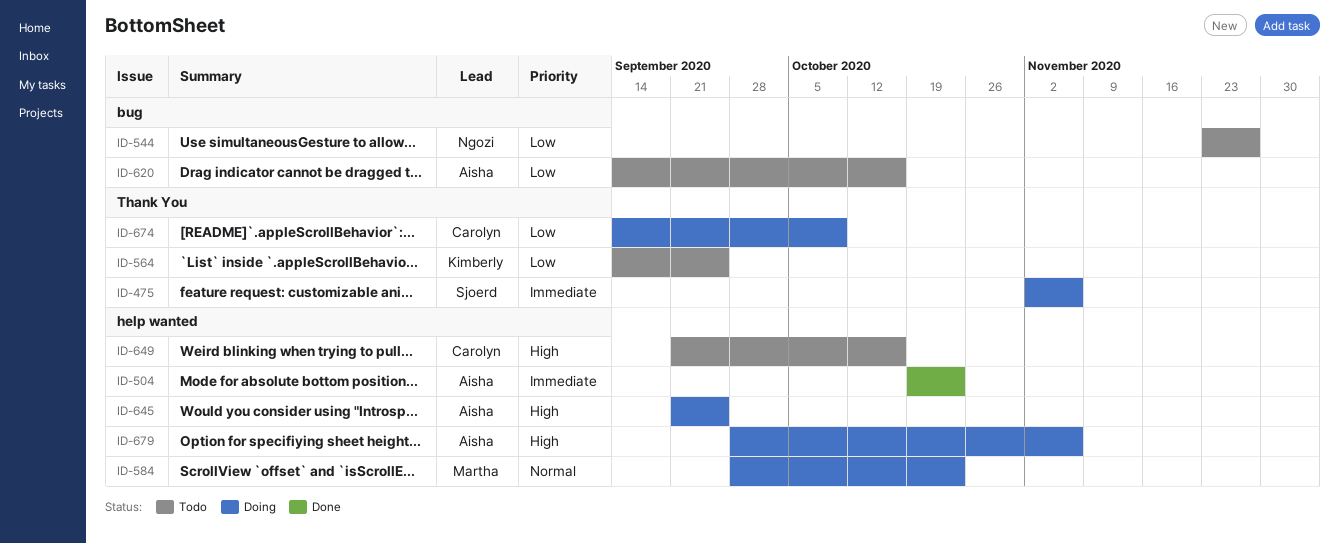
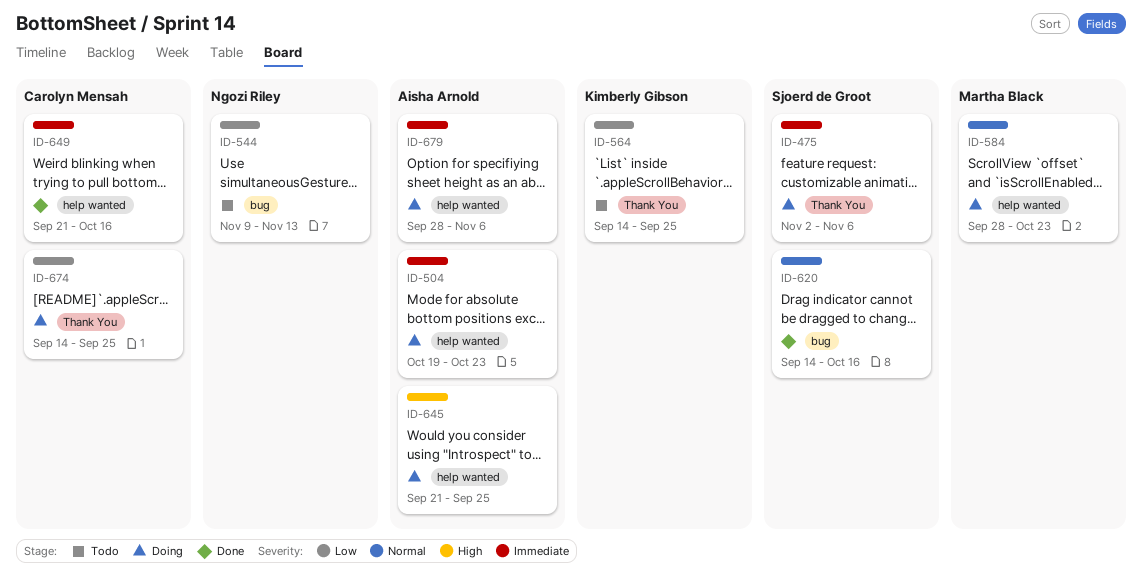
ID-504, status: Done -> Doing
ID-544, start: Nov 23 -> Nov 9
ID-544, due: Nov 27 -> Nov 13
ID-620, status: Todo -> Done
ID-620, owner: Aisha Arnold -> Sjoerd de Groot
ID-620, priority: Low -> Normal
ID-649, status: Todo -> Done
ID-649, priority: High -> Immediate
ID-674, due: Oct 9 -> Sep 25
ID-679, priority: High -> Immediate

